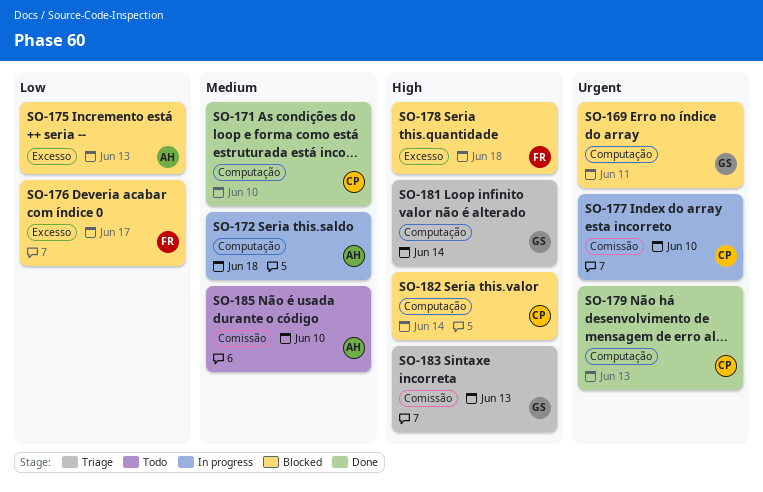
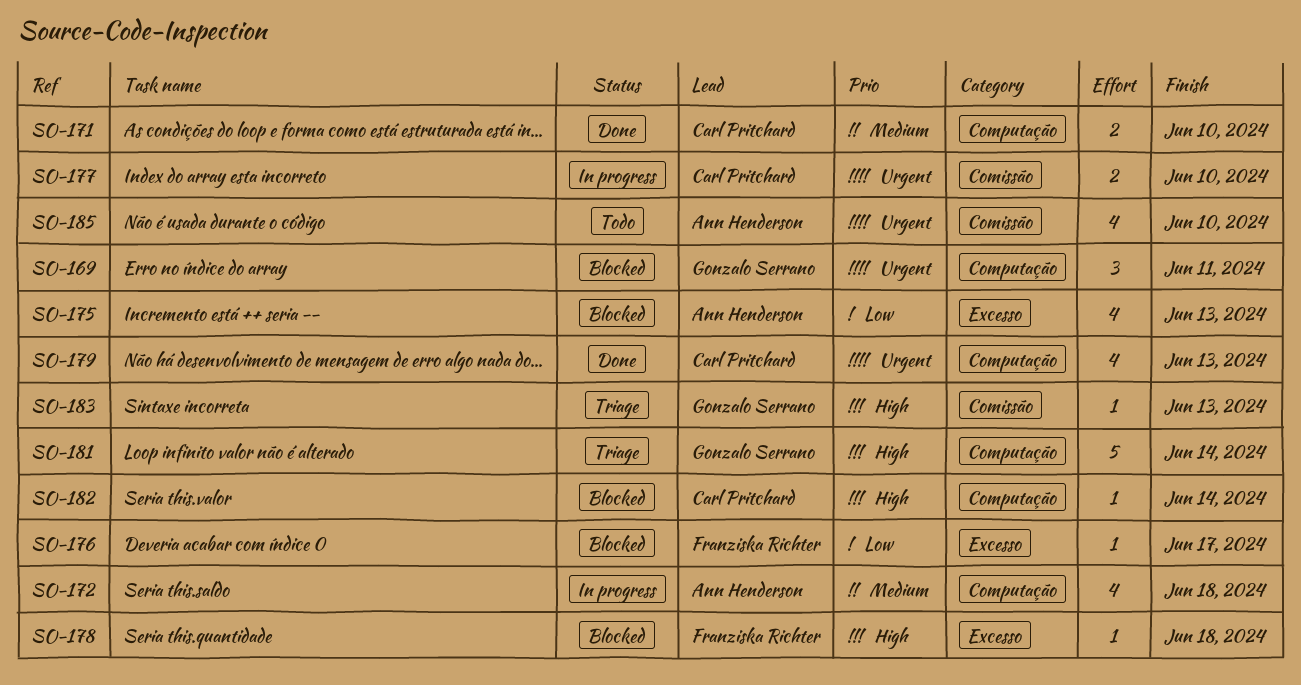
SO-185, priority: Medium -> Urgent

